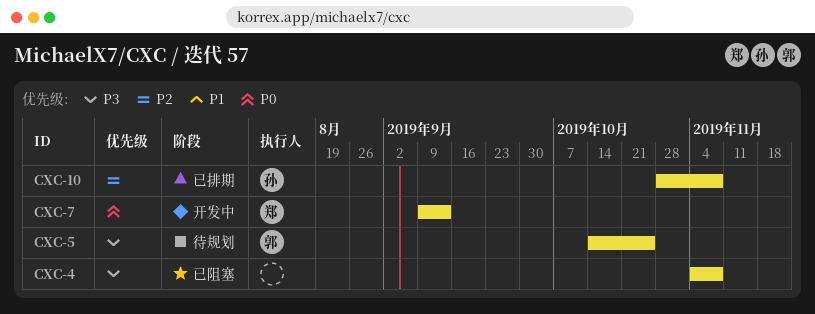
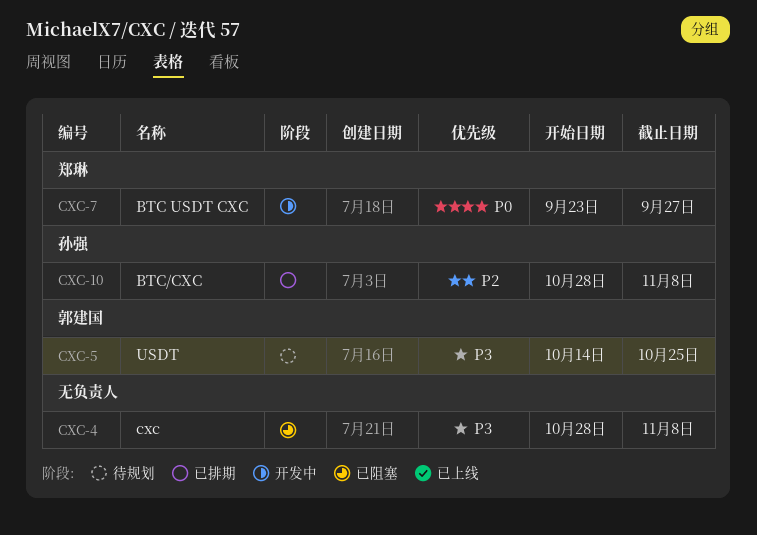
CXC-4, start: Nov 4 -> Oct 28
CXC-7, start: Sep 9 -> Sep 23
CXC-7, due: Sep 13 -> Sep 27

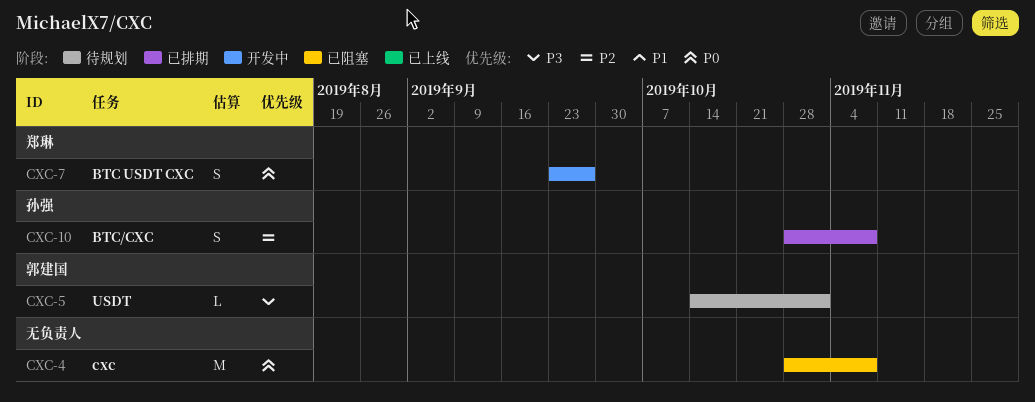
CXC-4, priority: P3 -> P0
CXC-5, due: Oct 25 -> Nov 1

